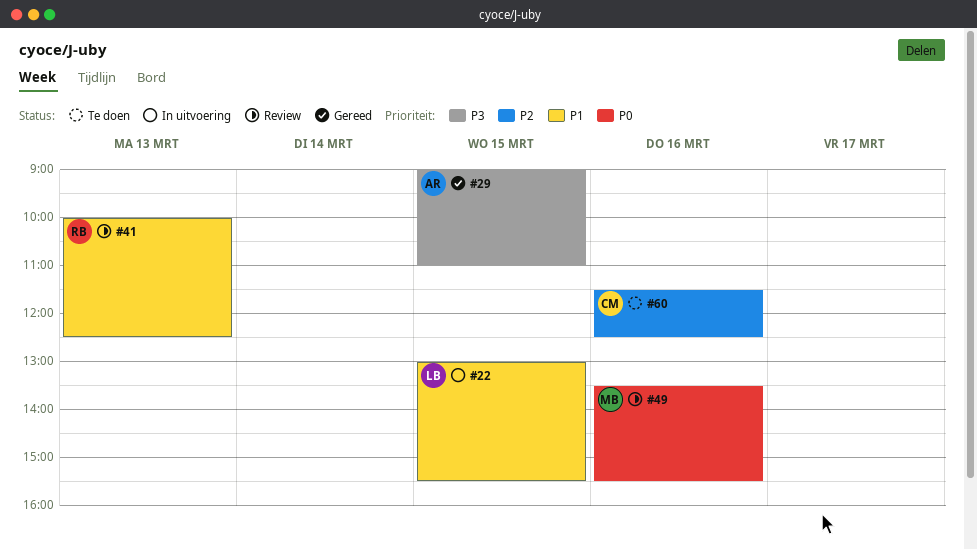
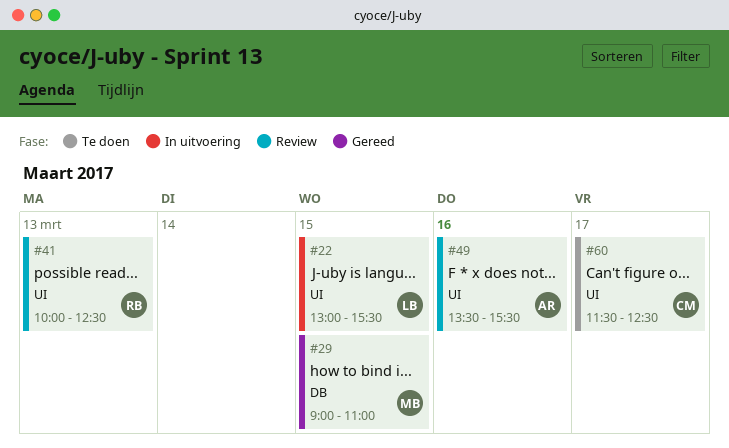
#29, owner: AR -> MB
#49, owner: MB -> AR
#60, day: Mar 16 -> Mar 17

